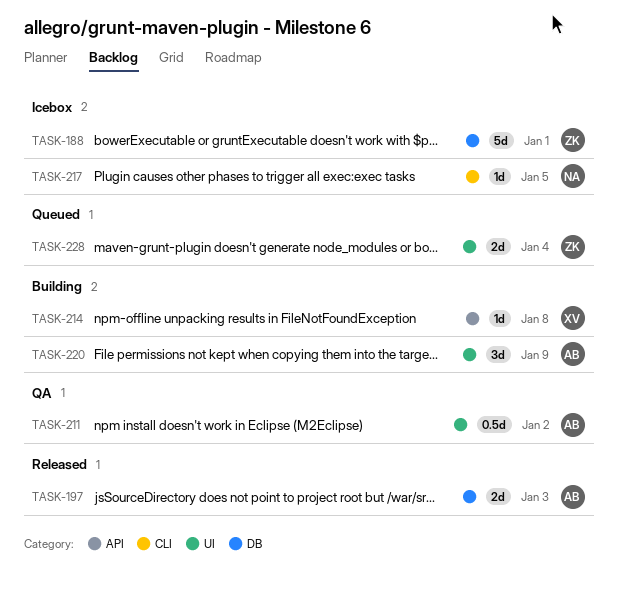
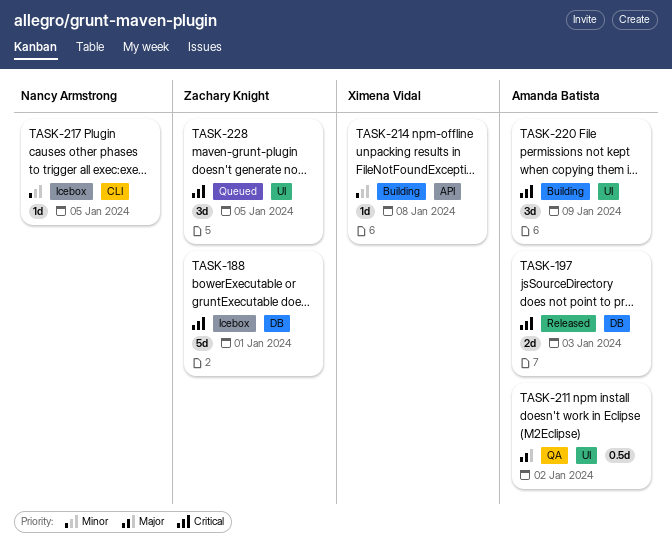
TASK-228, estimate: 2d -> 3d
TASK-228, due: Jan 4 -> Jan 5

